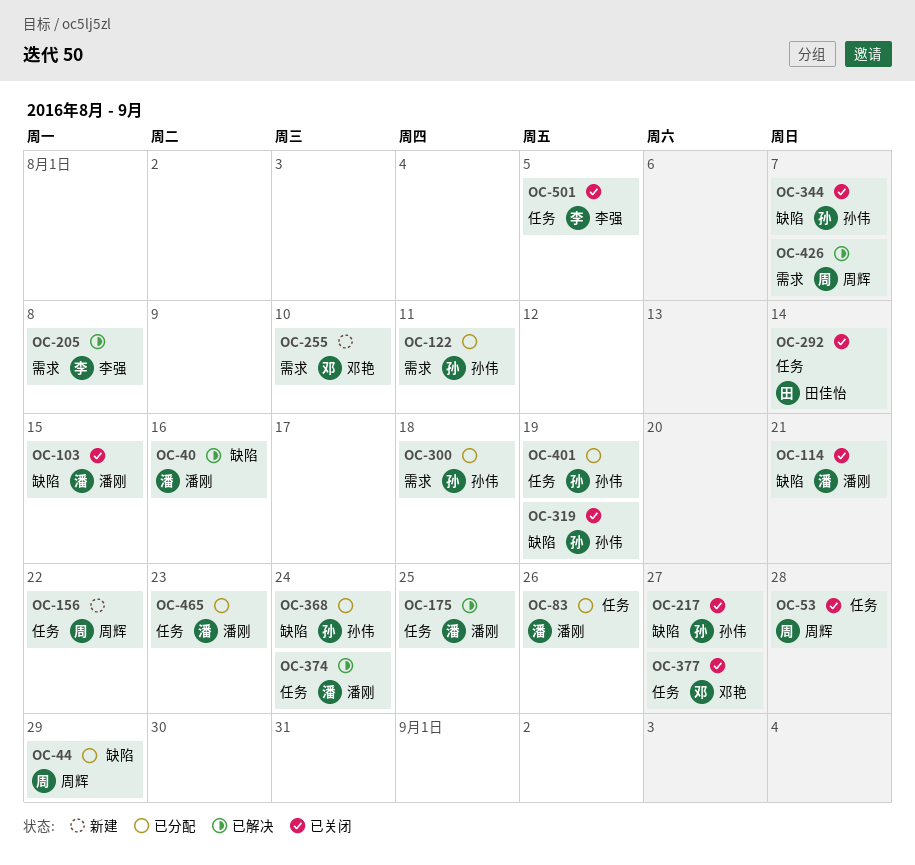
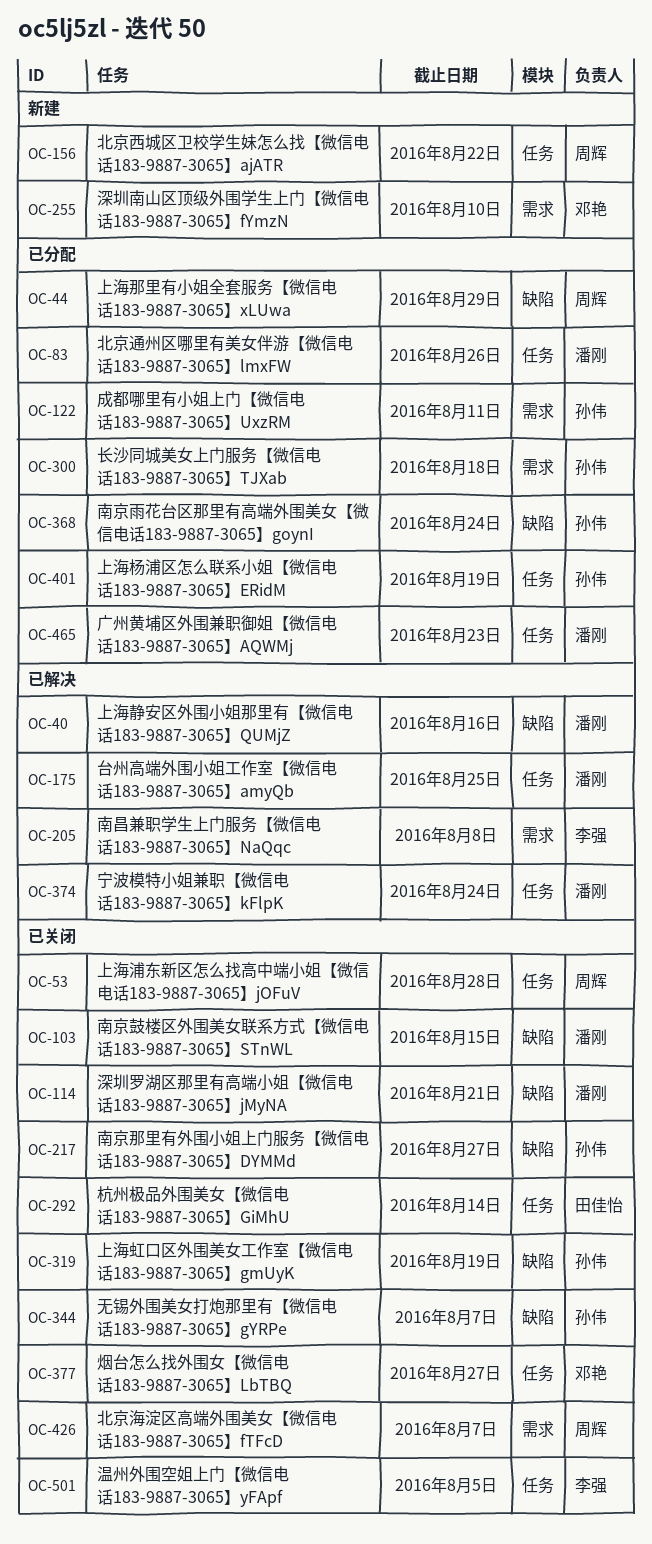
OC-426, status: 已解决 -> 已关闭

